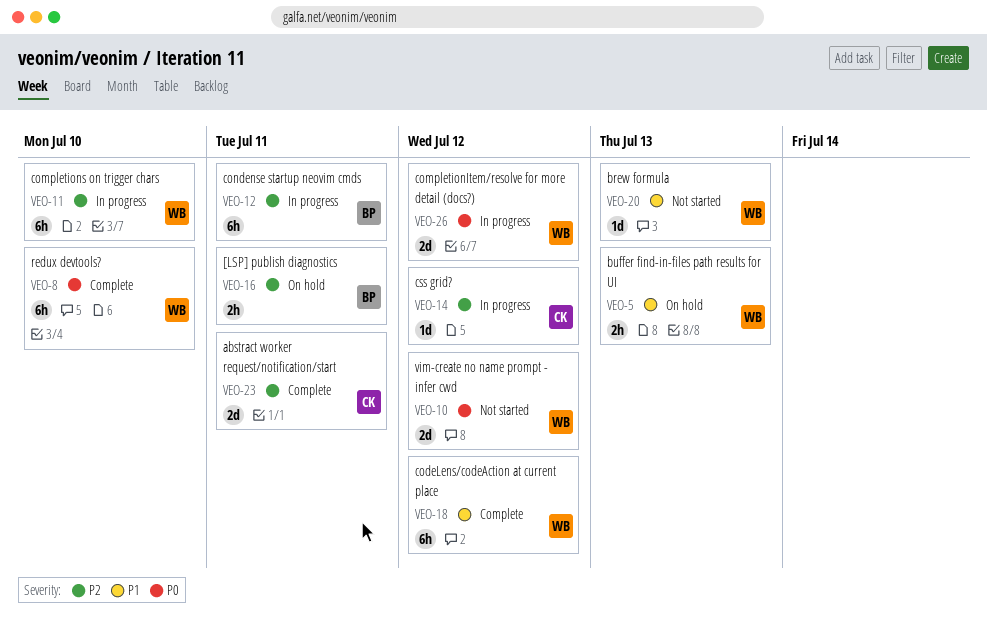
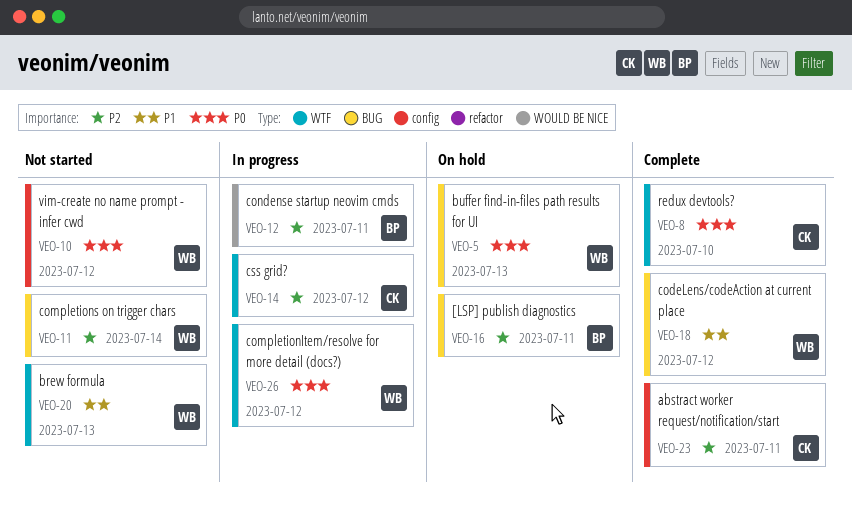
VEO-5, priority: P1 -> P0
VEO-8, owner: WB -> CK
VEO-11, status: In progress -> Not started
VEO-11, due: Jul 10 -> Jul 14

